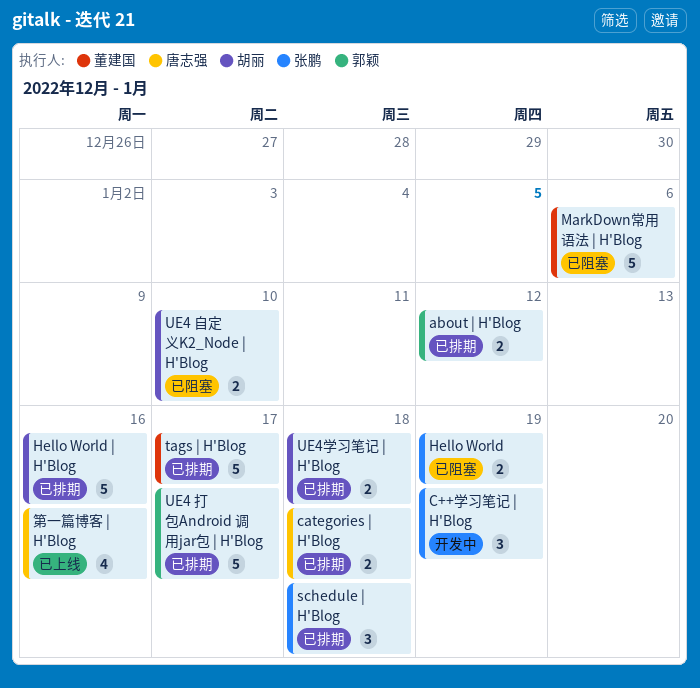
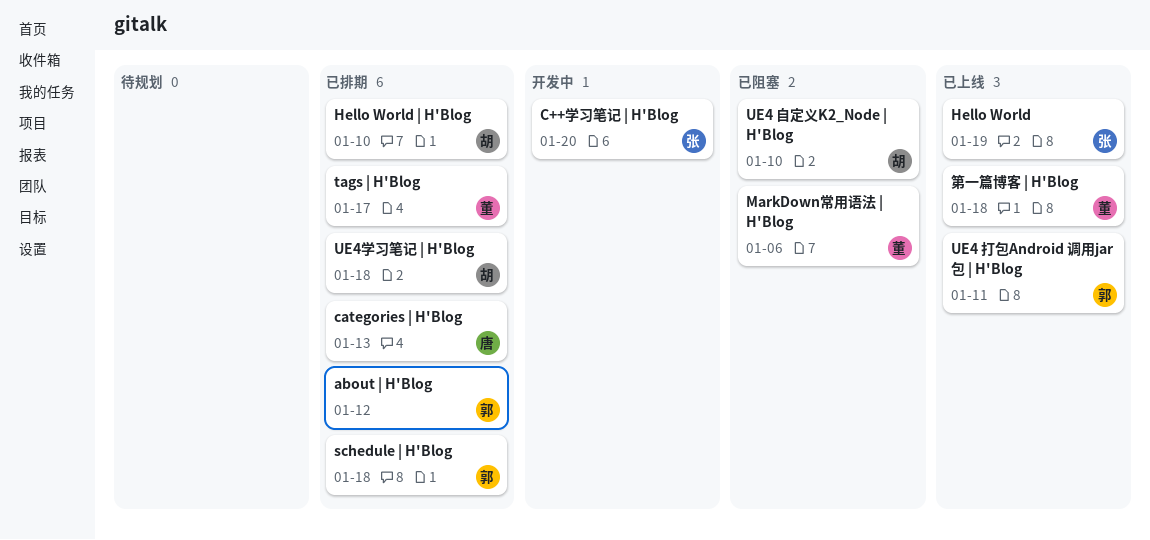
C++学习笔记 | H'Blog, due: Jan 19 -> Jan 20
categories | H'Blog, due: Jan 18 -> Jan 13
Hello World, status: 已阻塞 -> 已上线
Hello World | H'Blog, due: Jan 16 -> Jan 10
schedule | H'Blog, owner: 张鹏 -> 郭颖
UE4 打包Android 调用jar包 | H'Blog, status: 已排期 -> 已上线
UE4 打包Android 调用jar包 | H'Blog, due: Jan 17 -> Jan 11
第一篇博客 | H'Blog, owner: 唐志强 -> 董建国
第一篇博客 | H'Blog, due: Jan 16 -> Jan 18

